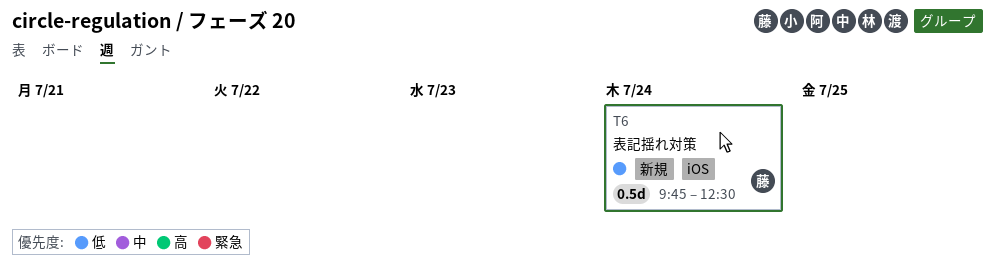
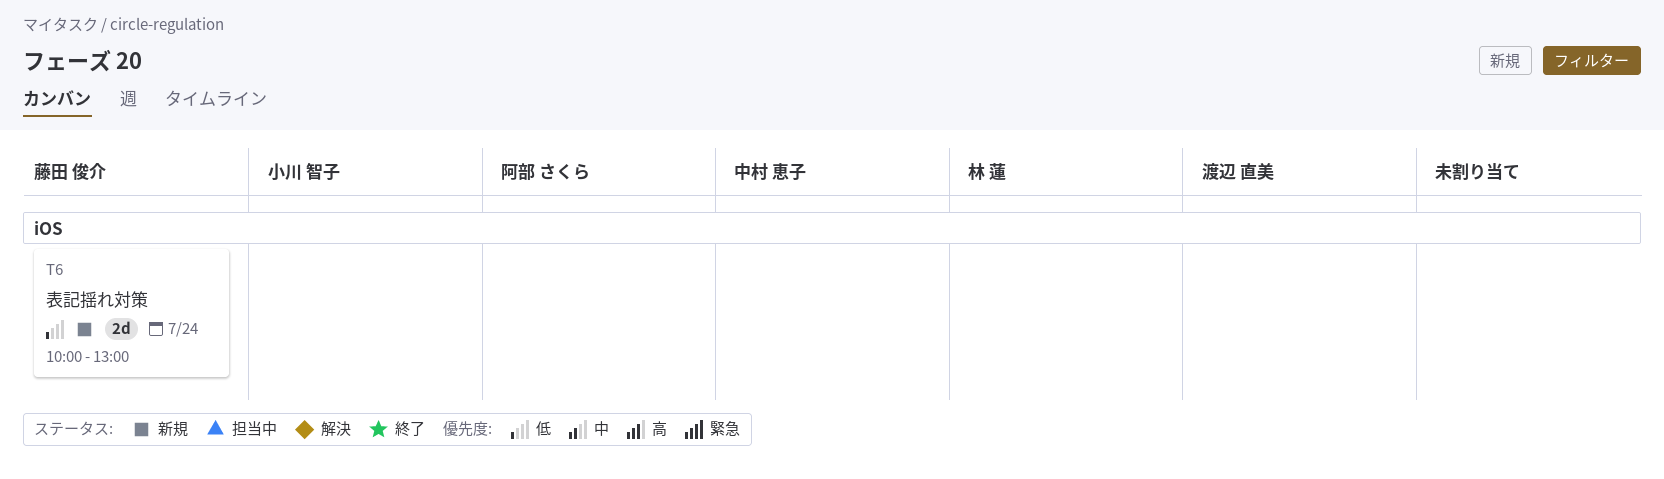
T6, estimate: 0.5d -> 2d
T6, begins: 09:45 -> 10:00
T6, ends: 12:30 -> 13:00

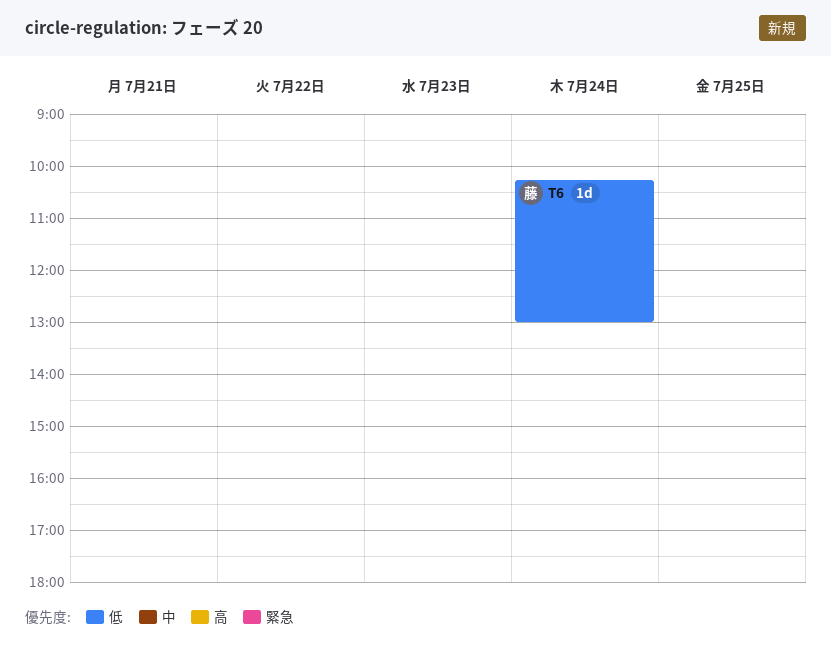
T6, estimate: 2d -> 1d
T6, begins: 10:00 -> 10:15

